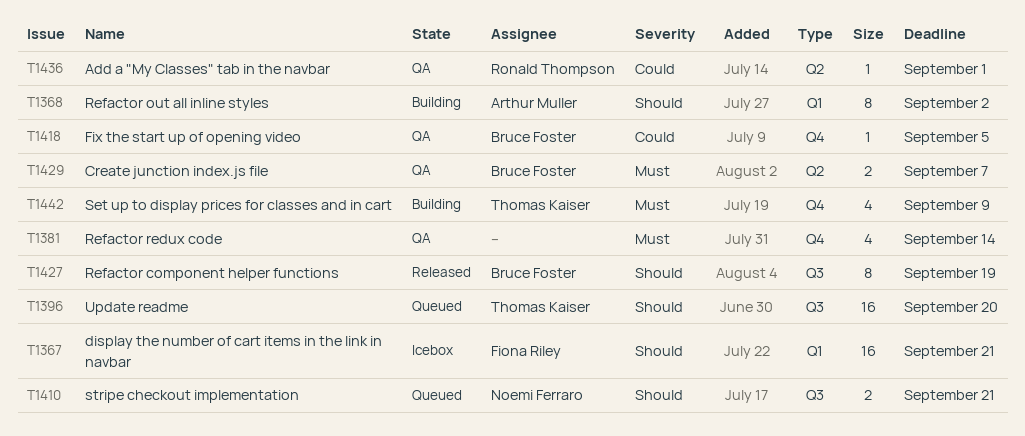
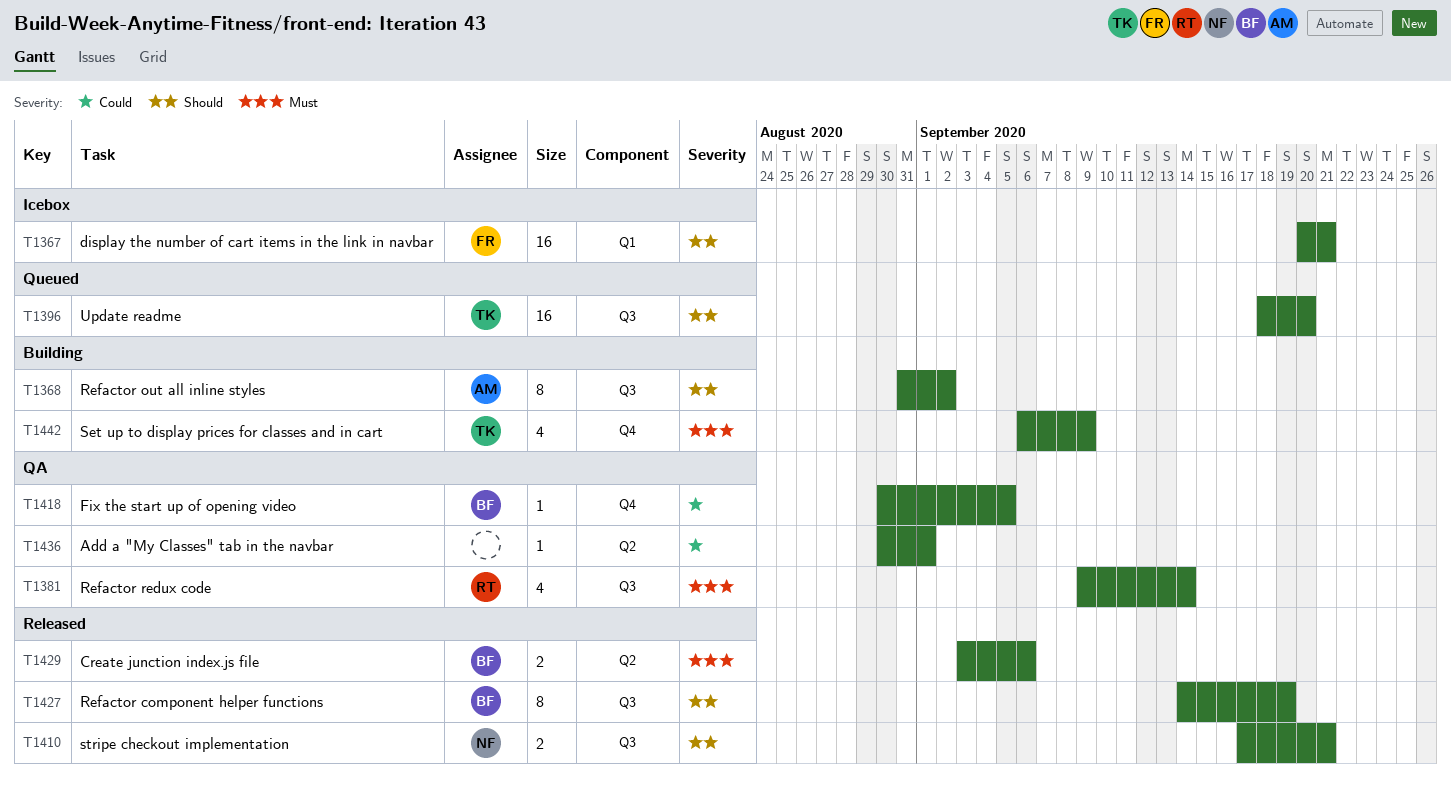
T1368, label: Q1 -> Q3
T1381, owner: none -> Ronald Thompson
T1381, label: Q4 -> Q3
T1410, status: Queued -> Released
T1429, status: QA -> Released
T1429, due: Sep 7 -> Sep 6
T1436, owner: Ronald Thompson -> none

